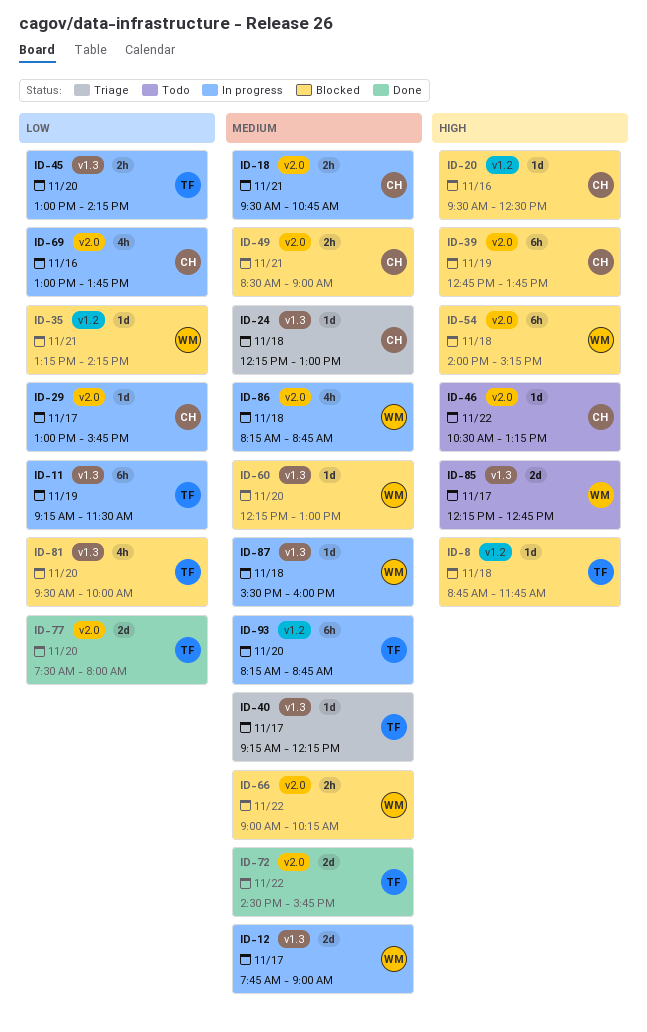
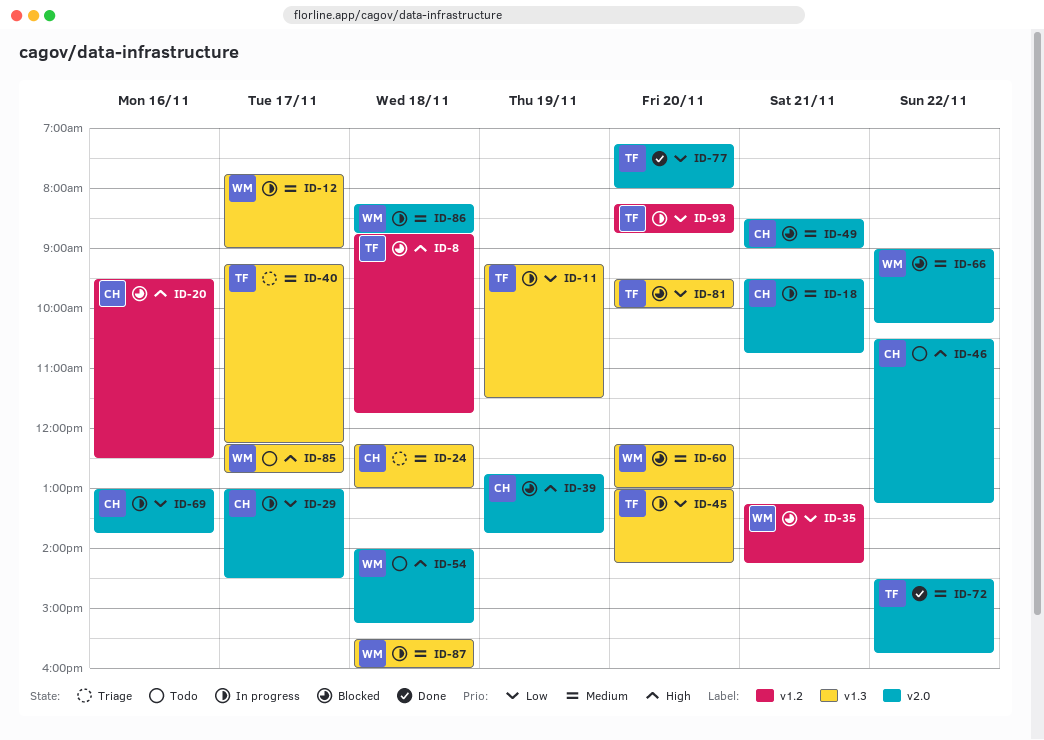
ID-29, ends: 15:45 -> 14:30
ID-54, status: Blocked -> Todo
ID-77, begins: 07:30 -> 07:15
ID-93, priority: Medium -> Low

